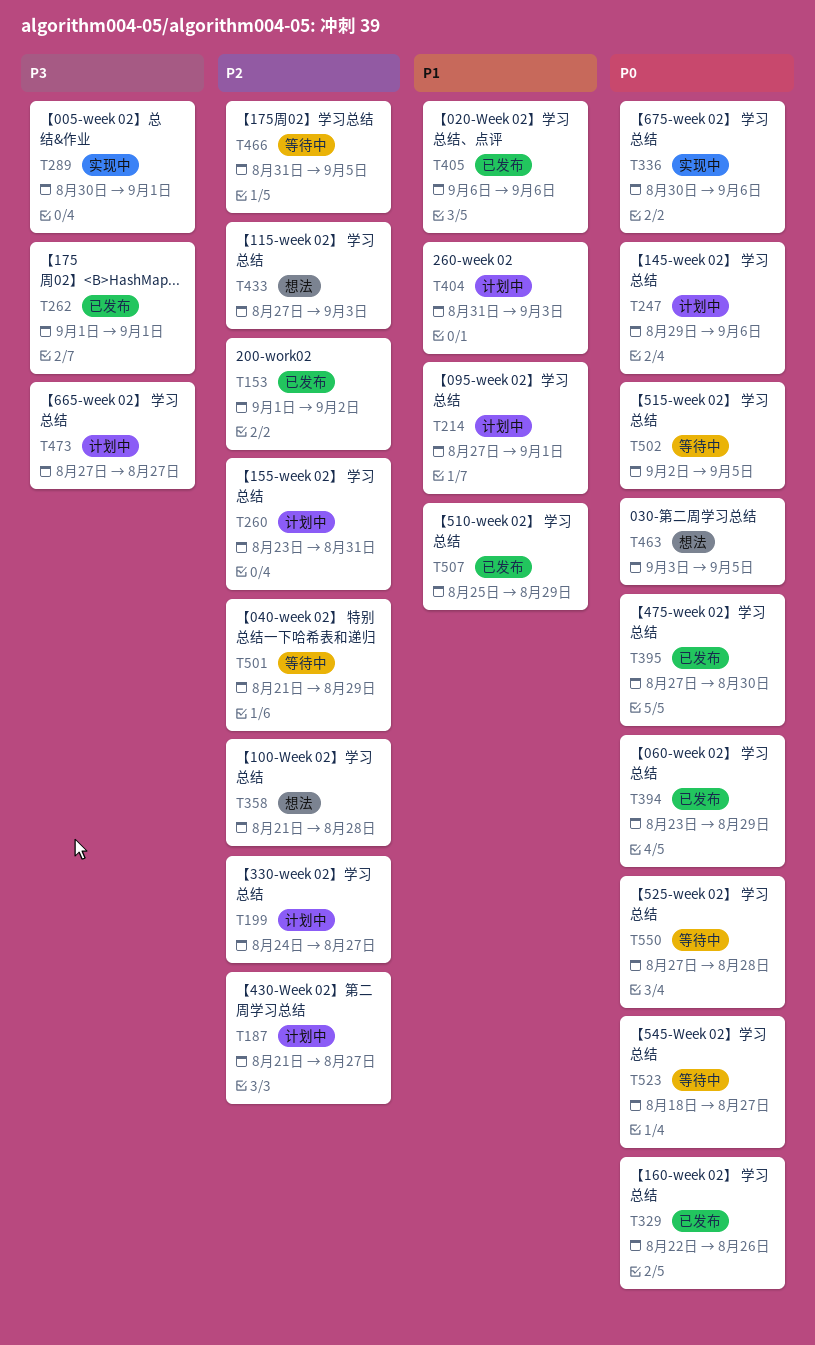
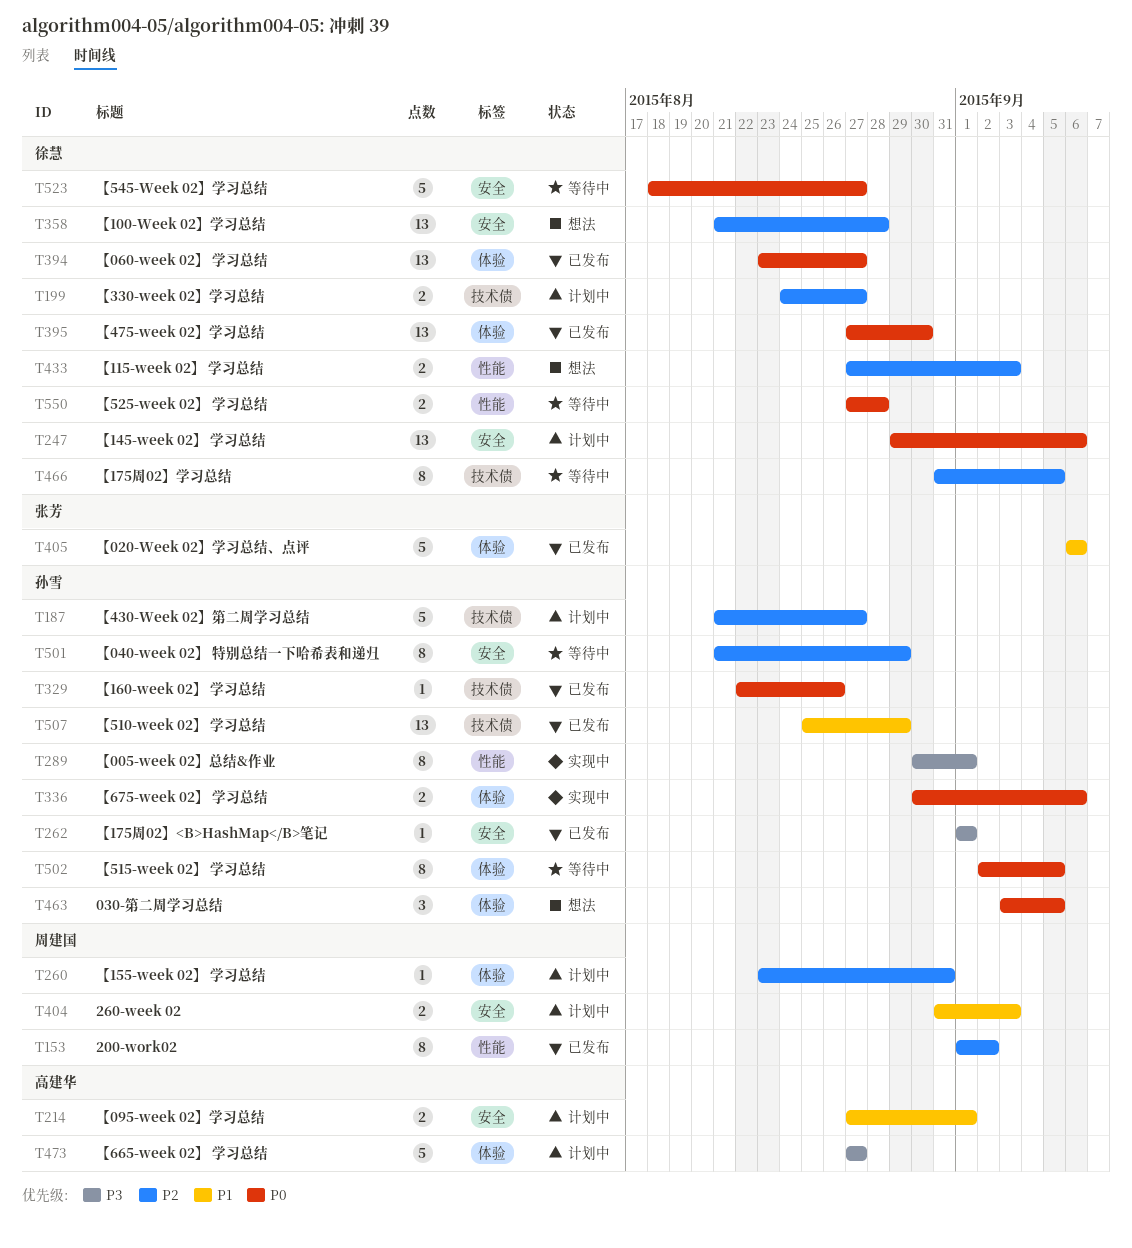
T394, due: Aug 29 -> Aug 27

